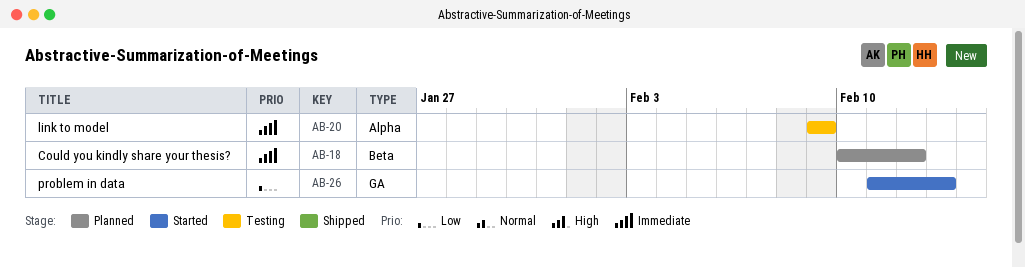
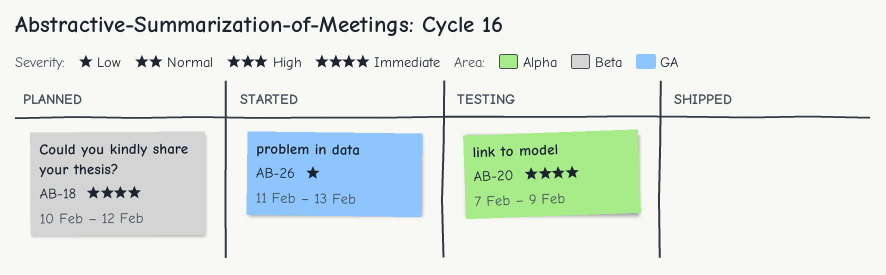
AB-20, start: Feb 9 -> Feb 7

